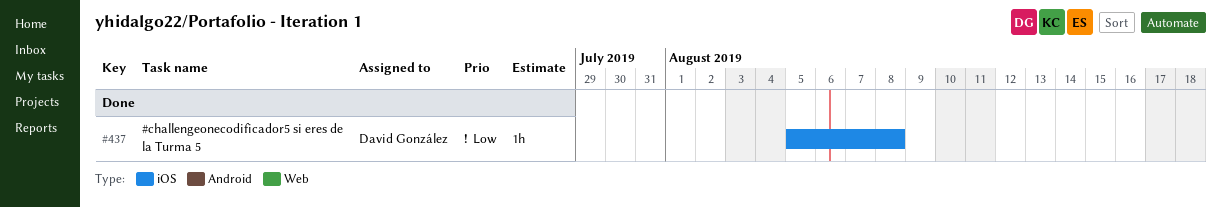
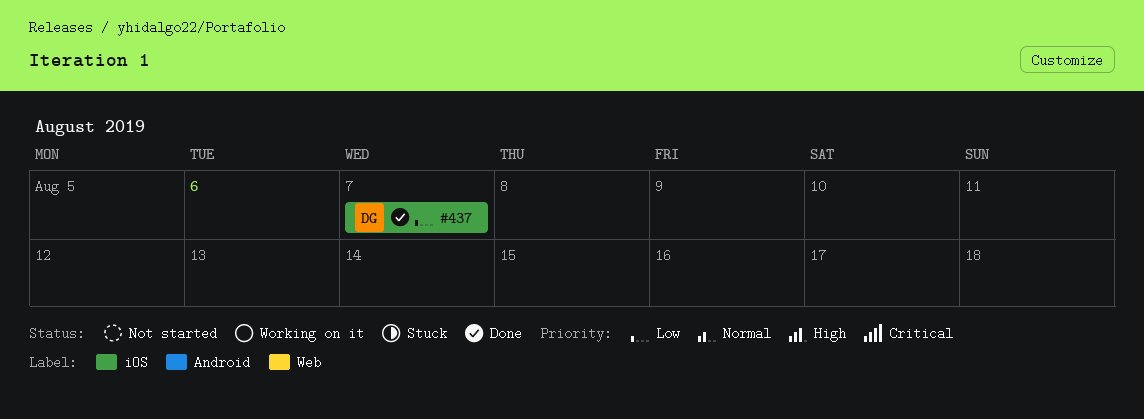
#437, start: Aug 5 -> Aug 7
#437, due: Aug 8 -> Aug 7

